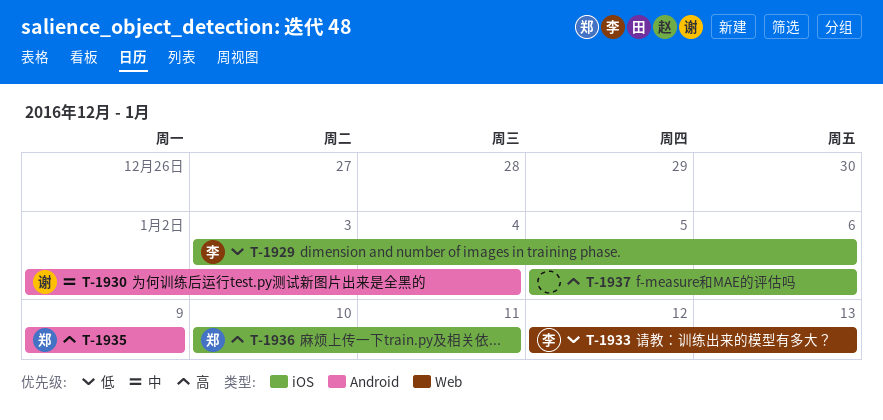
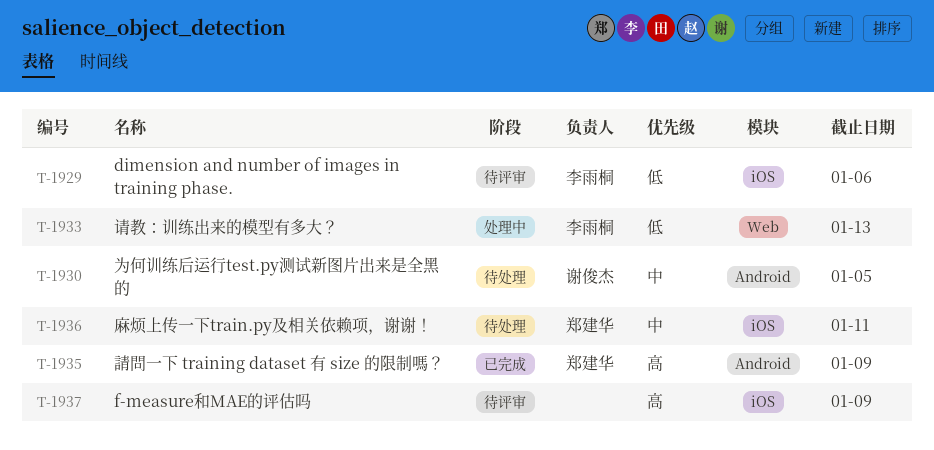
T-1930, due: Jan 4 -> Jan 5
T-1936, priority: 高 -> 中
T-1937, due: Jan 6 -> Jan 9

